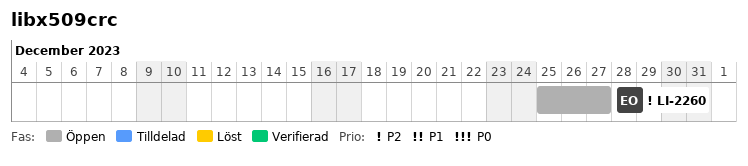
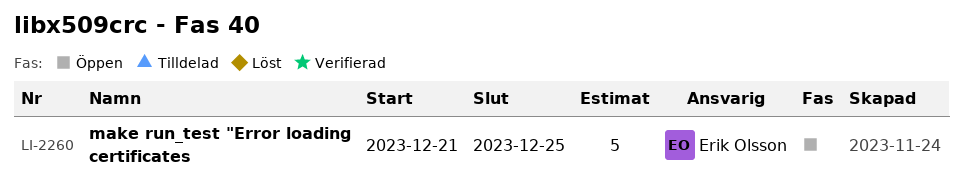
LI-2260, start: Dec 25 -> Dec 21
LI-2260, due: Dec 27 -> Dec 25

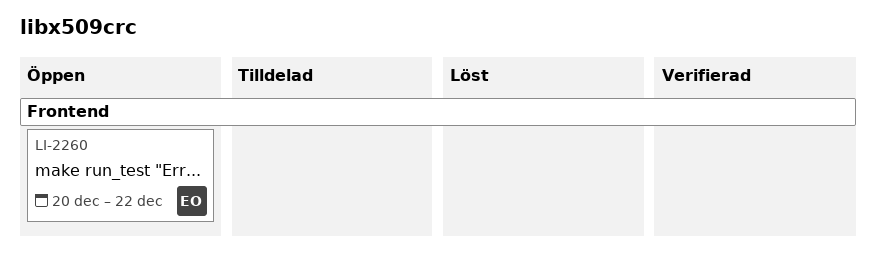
LI-2260, start: Dec 21 -> Dec 20
LI-2260, due: Dec 25 -> Dec 22

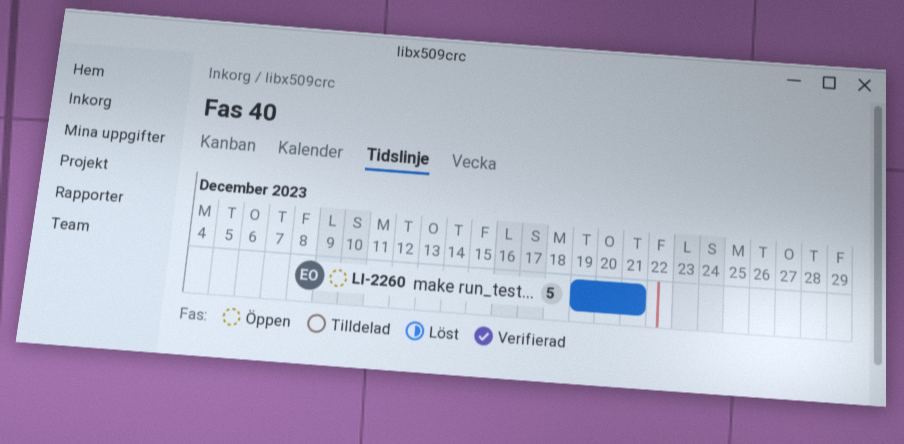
LI-2260, start: Dec 20 -> Dec 19
LI-2260, due: Dec 22 -> Dec 21

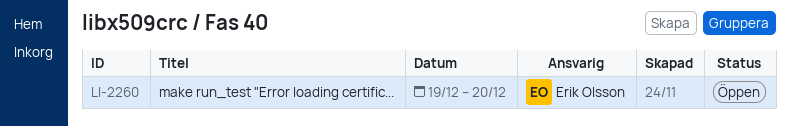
LI-2260, due: Dec 21 -> Dec 20

